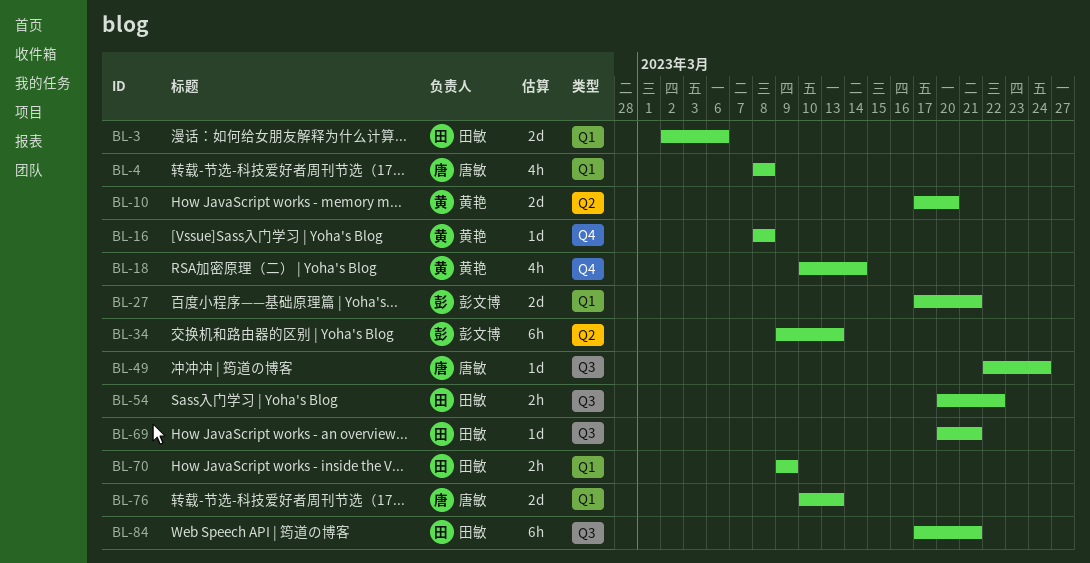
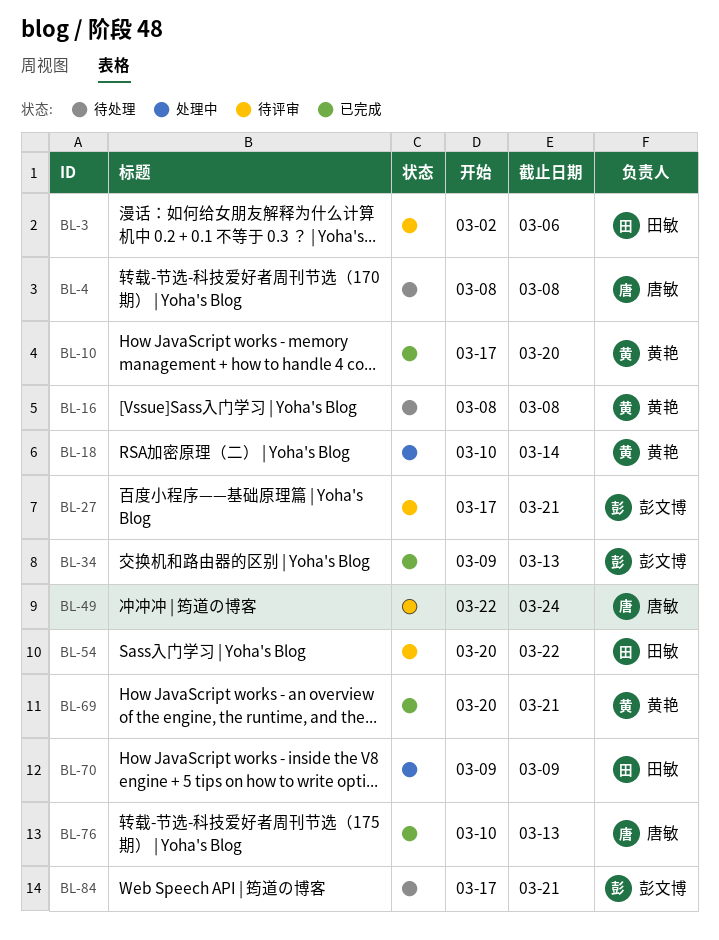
BL-69, owner: 田敏 -> 黄艳
BL-84, owner: 田敏 -> 彭文博

